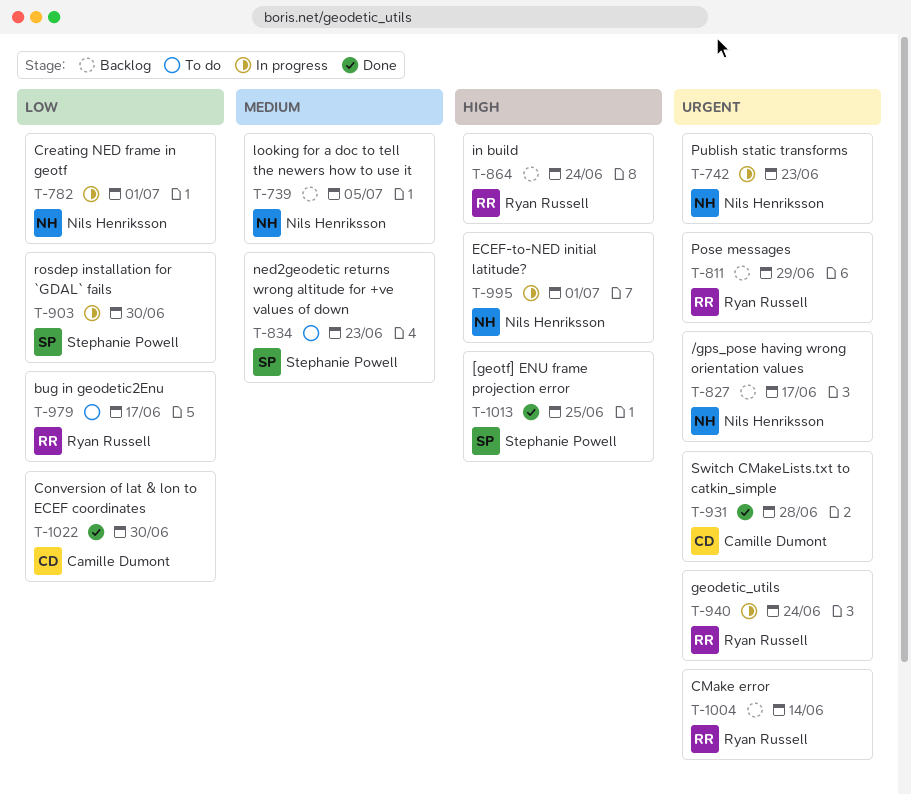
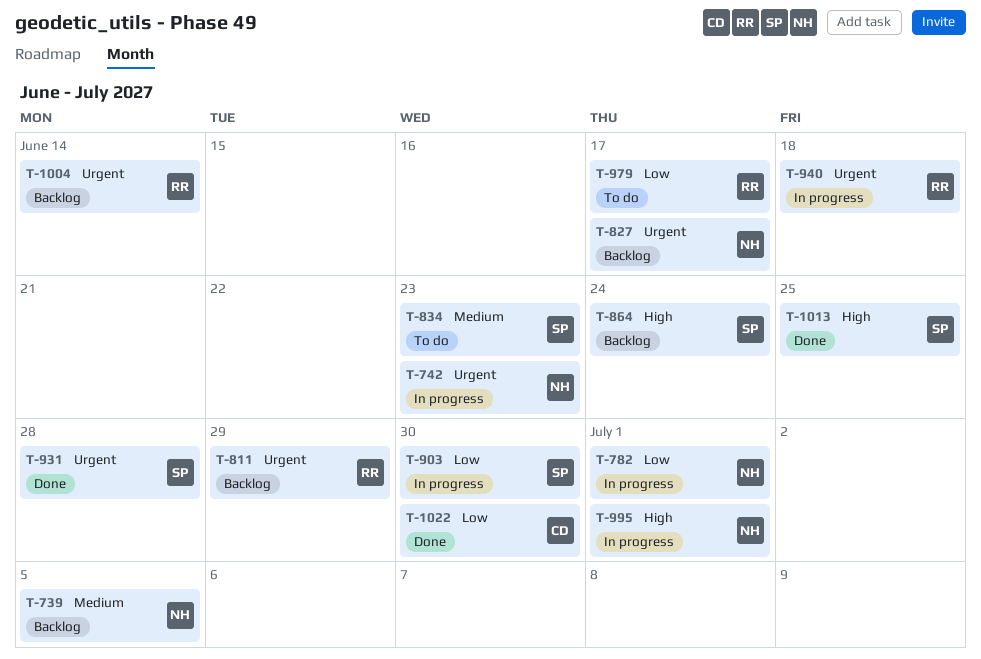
T-864, owner: Ryan Russell -> Stephanie Powell
T-931, owner: Camille Dumont -> Stephanie Powell
T-940, due: Jun 24 -> Jun 18

